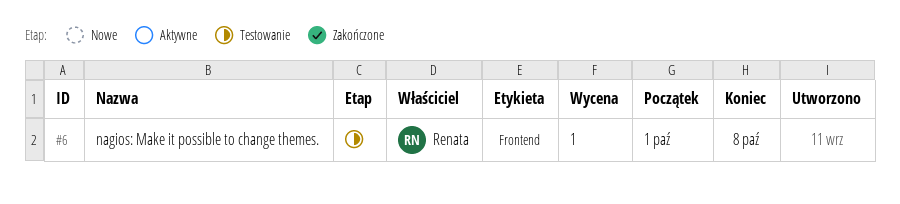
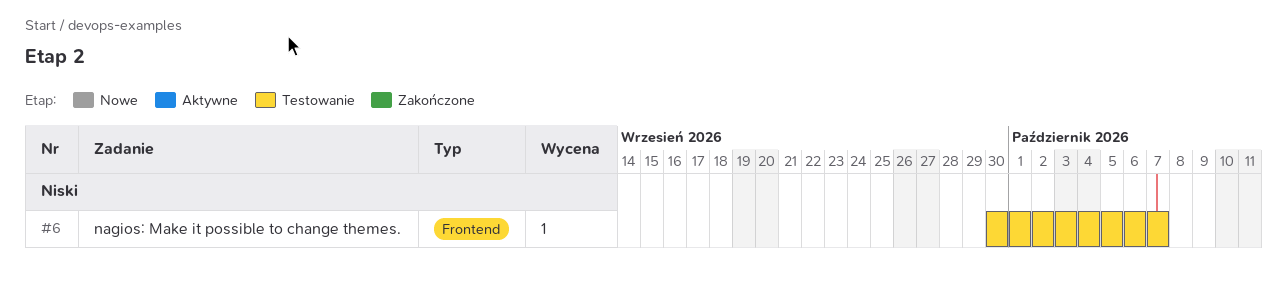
#6, start: Oct 1 -> Sep 30
#6, due: Oct 8 -> Oct 7

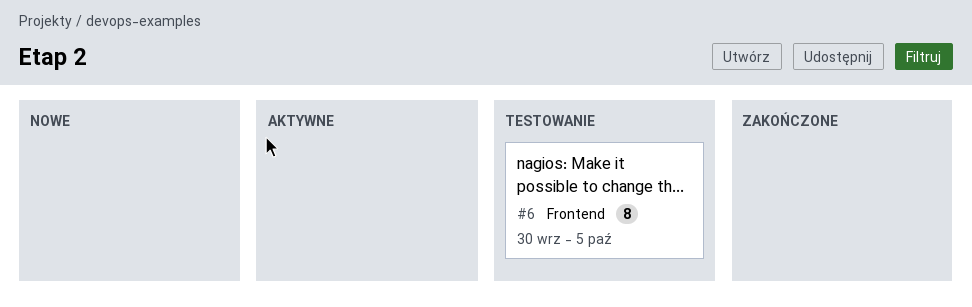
#6, estimate: 1 -> 8
#6, due: Oct 7 -> Oct 5

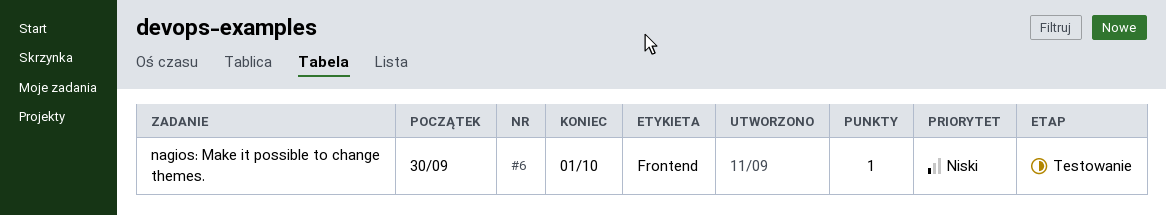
#6, estimate: 8 -> 1
#6, due: Oct 5 -> Oct 1

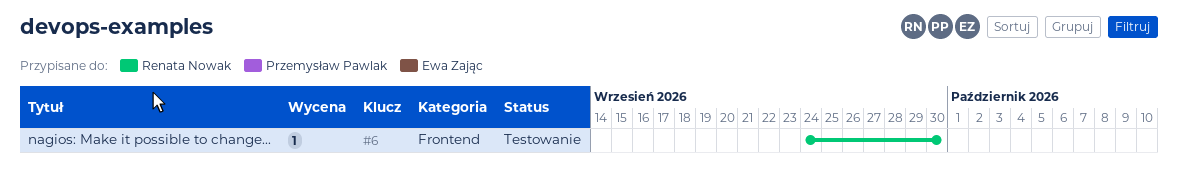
#6, start: Sep 30 -> Sep 24
#6, due: Oct 1 -> Sep 30

